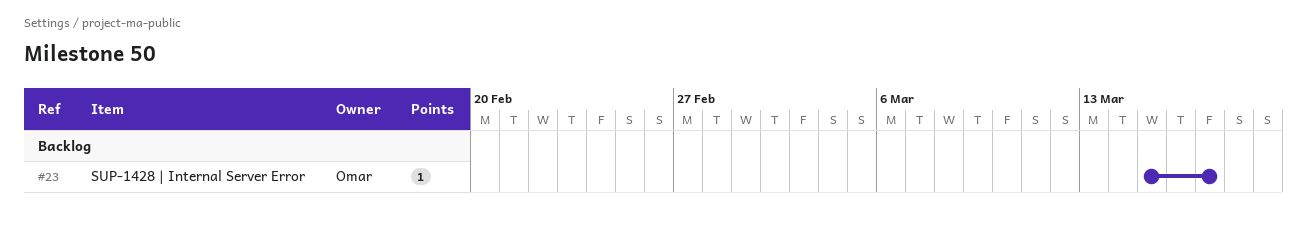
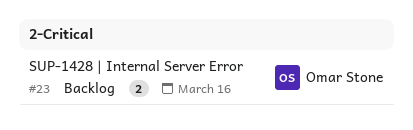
#23, estimate: 1 -> 2
#23, due: Mar 17 -> Mar 16

